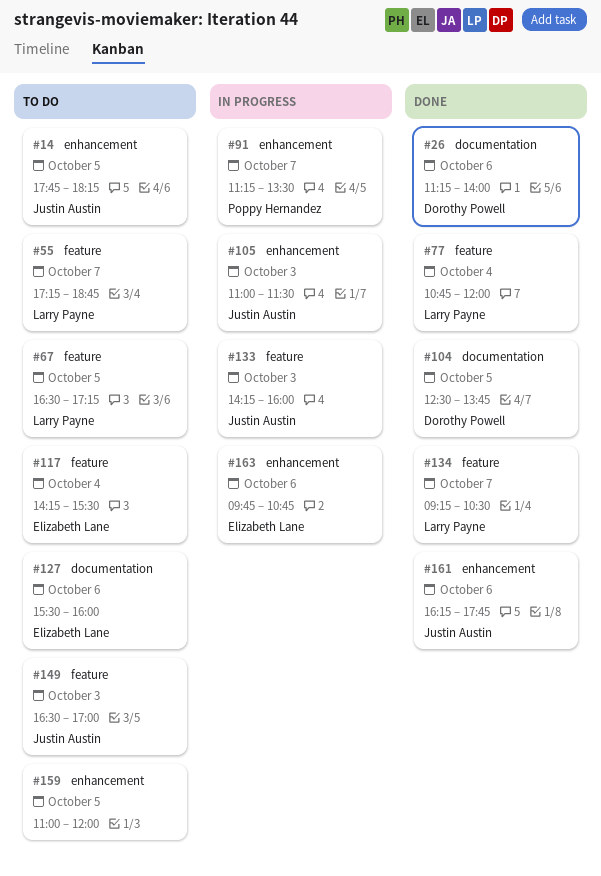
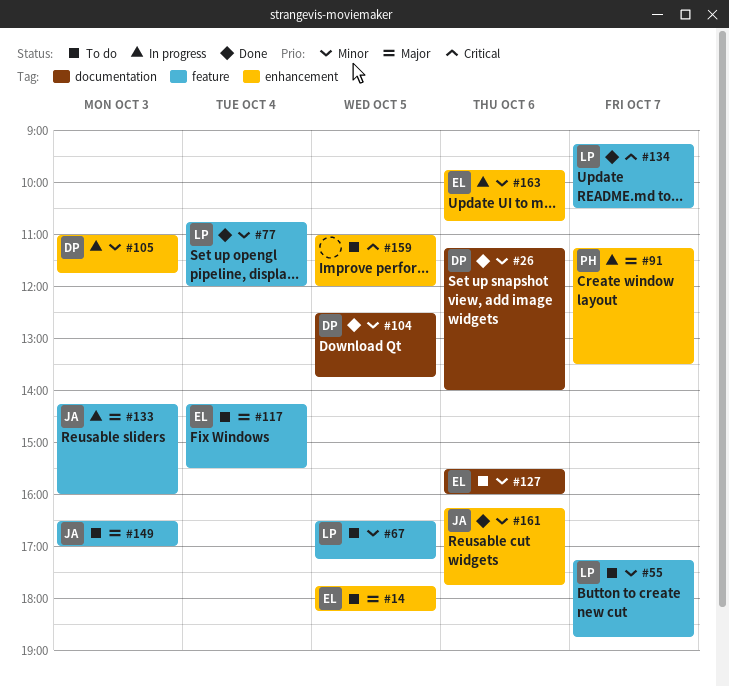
#14, owner: Justin Austin -> Elizabeth Lane
#105, owner: Justin Austin -> Dorothy Powell
#105, ends: 11:30 -> 11:45

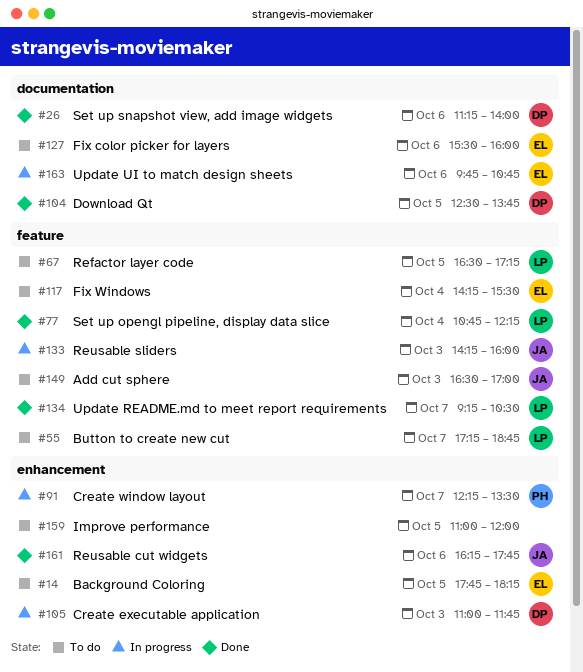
#77, ends: 12:00 -> 12:15
#91, begins: 11:15 -> 12:15
#163, label: enhancement -> documentation

